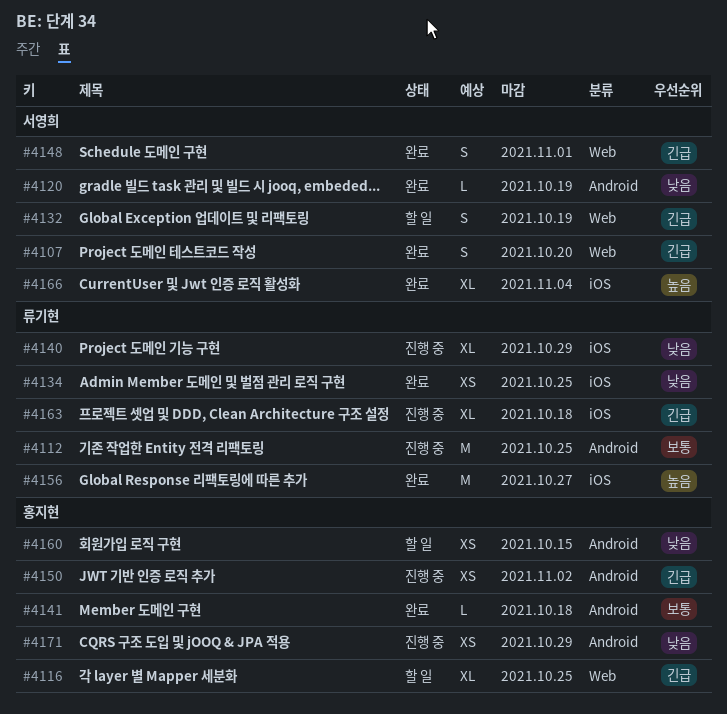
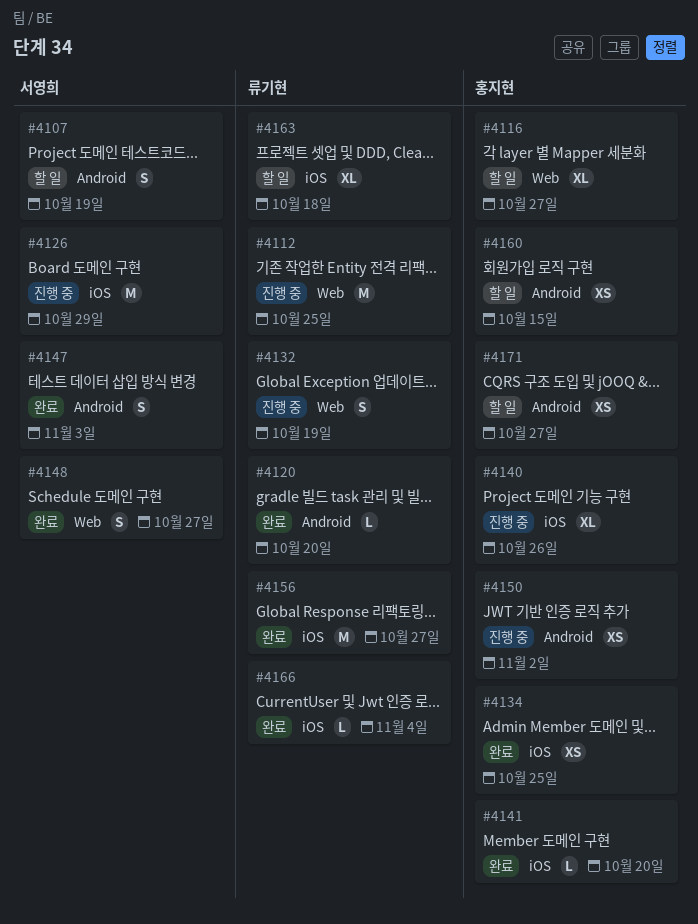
#4107, status: 완료 -> 할 일
#4107, label: Web -> Android
#4107, due: Oct 20 -> Oct 19
#4112, label: Android -> Web
#4116, due: Oct 25 -> Oct 27
#4120, owner: 서영희 -> 류기현
#4120, due: Oct 19 -> Oct 20
#4126: none -> present
#4132, status: 할 일 -> 진행 중
#4132, owner: 서영희 -> 류기현
#4134, owner: 류기현 -> 홍지현
#4140, owner: 류기현 -> 홍지현
#4140, due: Oct 29 -> Oct 26
#4141, label: Android -> iOS
#4141, due: Oct 18 -> Oct 20
#4147: none -> present
#4148, due: Nov 1 -> Oct 27
#4163, status: 진행 중 -> 할 일
#4166, owner: 서영희 -> 류기현
#4166, estimate: XL -> L
#4171, status: 진행 중 -> 할 일
#4171, due: Oct 29 -> Oct 27

